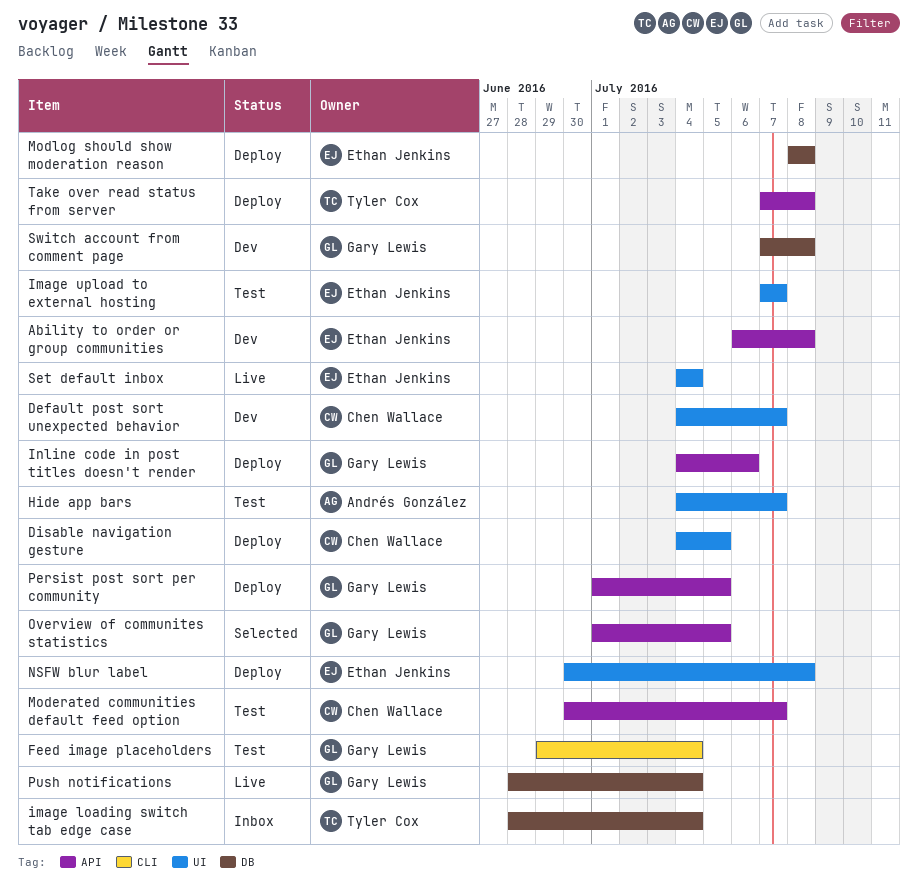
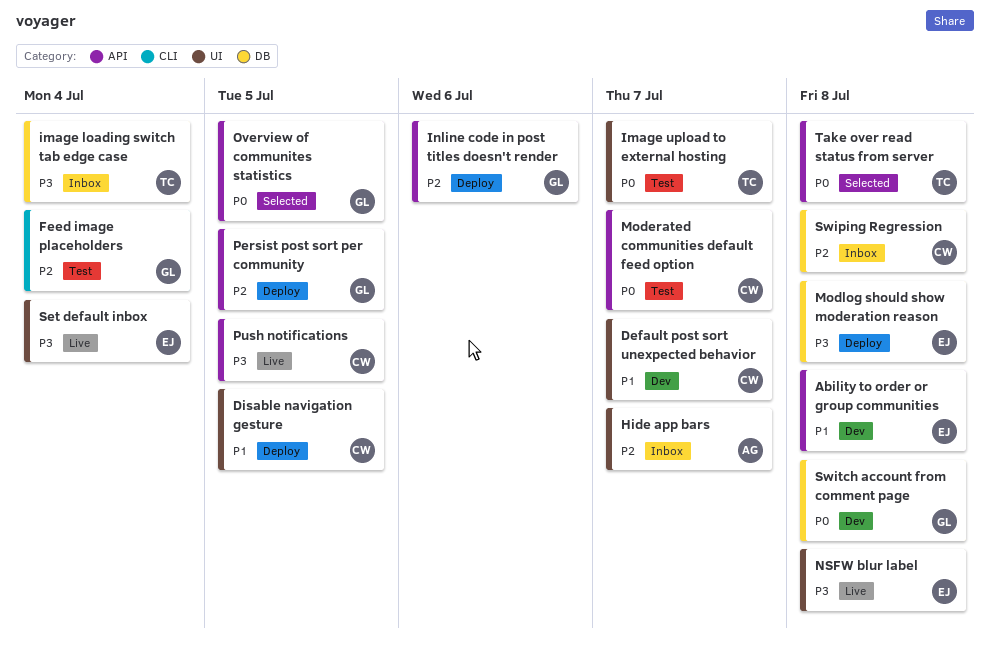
Hide app bars, status: Test -> Inbox
Image upload to external hosting, owner: Ethan Jenkins -> Tyler Cox
NSFW blur label, status: Deploy -> Live
Push notifications, owner: Gary Lewis -> Chen Wallace
Push notifications, label: DB -> API
Push notifications, due: Jul 4 -> Jul 5
Swiping Regression: none -> present
Take over read status from server, status: Deploy -> Selected

